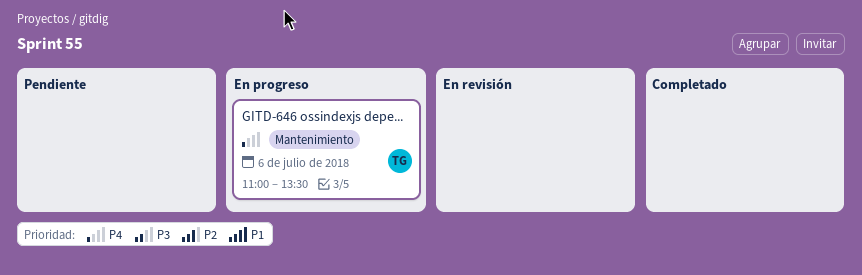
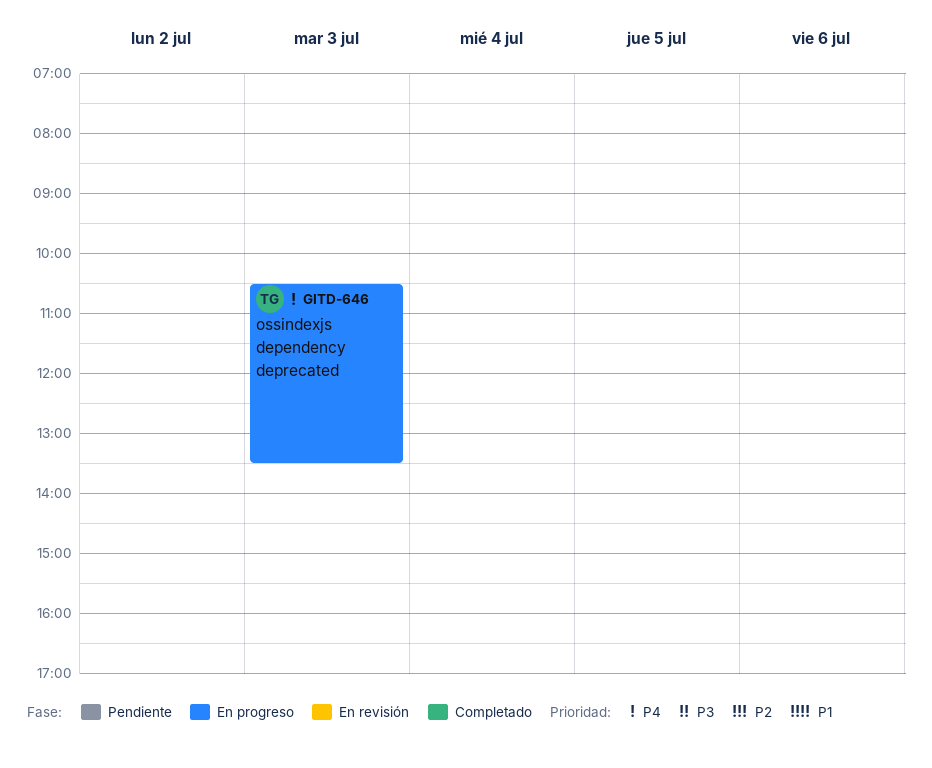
GITD-646, day: Jul 6 -> Jul 3
GITD-646, begins: 11:00 -> 10:30

